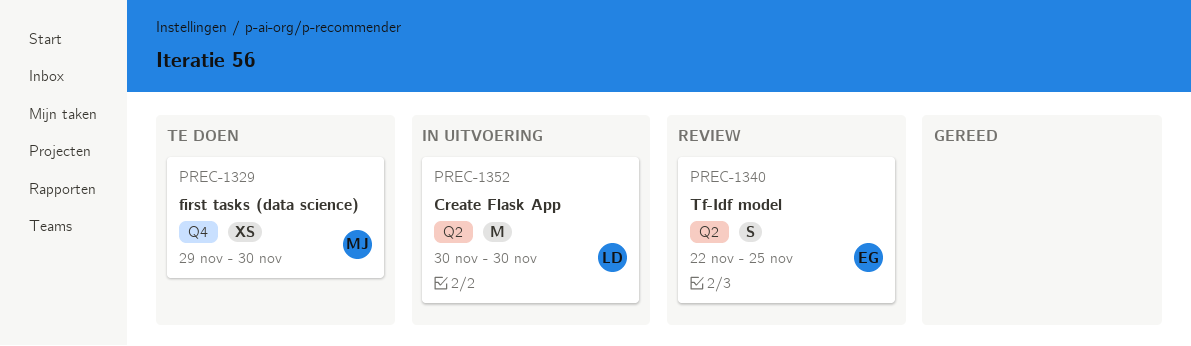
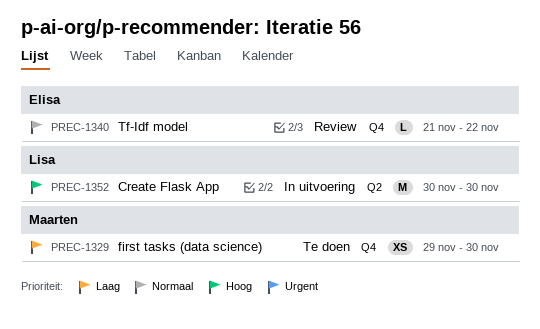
PREC-1340, label: Q2 -> Q4
PREC-1340, estimate: S -> L
PREC-1340, start: Nov 22 -> Nov 21
PREC-1340, due: Nov 25 -> Nov 22

